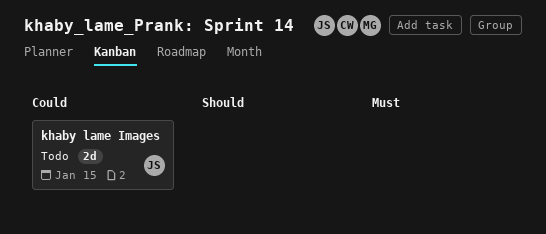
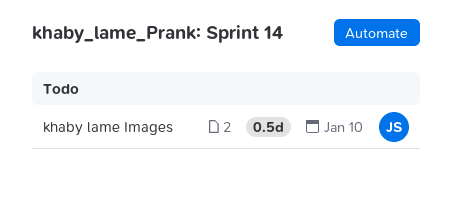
khaby lame Images, estimate: 2d -> 0.5d
khaby lame Images, due: Jan 15 -> Jan 10

